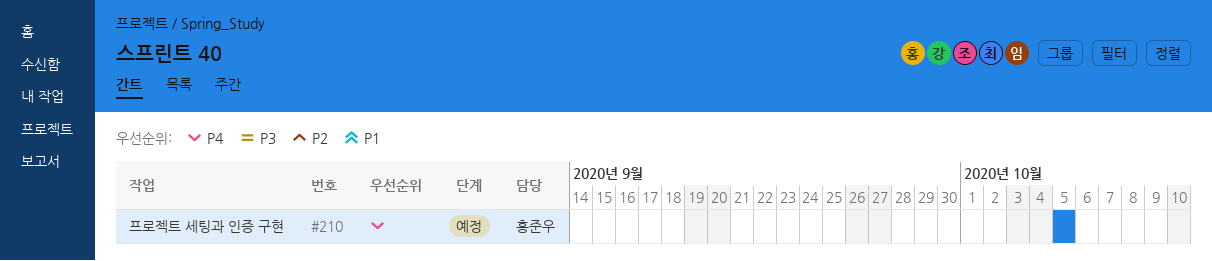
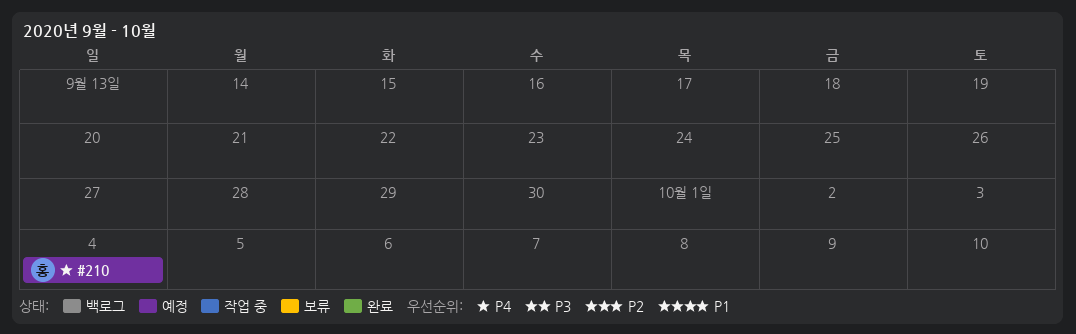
#210, start: Oct 5 -> Oct 4
#210, due: Oct 5 -> Oct 4

